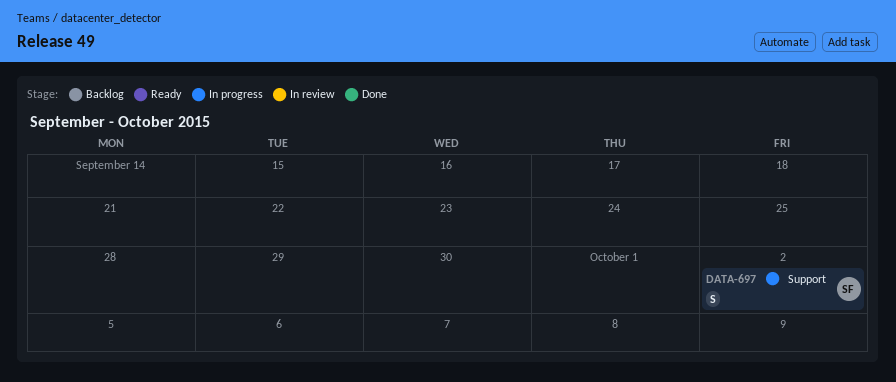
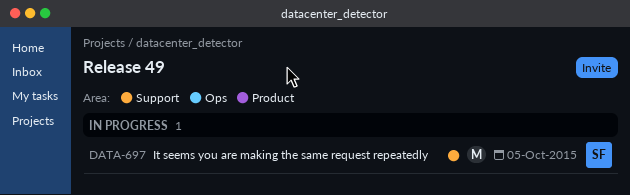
DATA-697, estimate: S -> M
DATA-697, due: Oct 2 -> Oct 5

